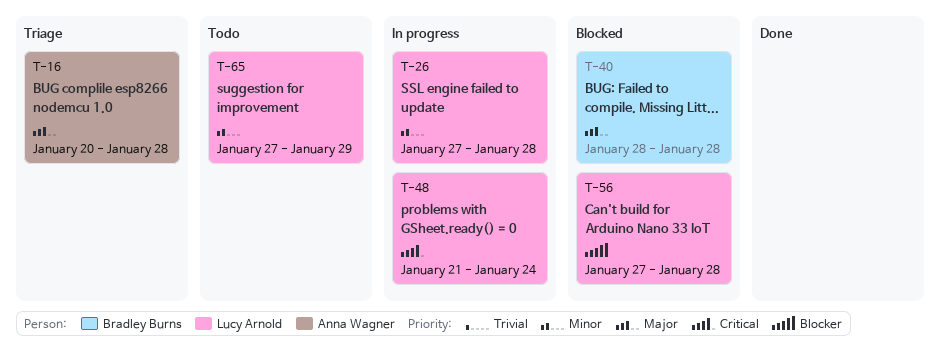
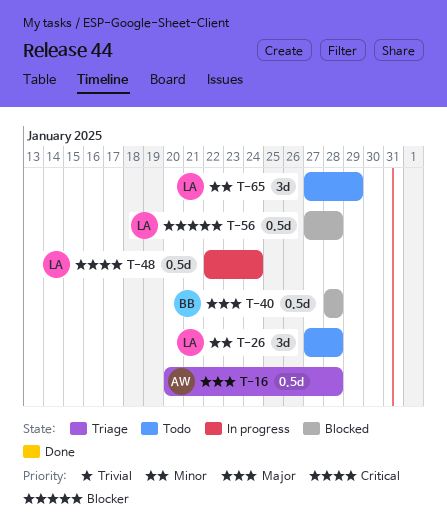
T-26, status: In progress -> Todo
T-48, start: Jan 21 -> Jan 22

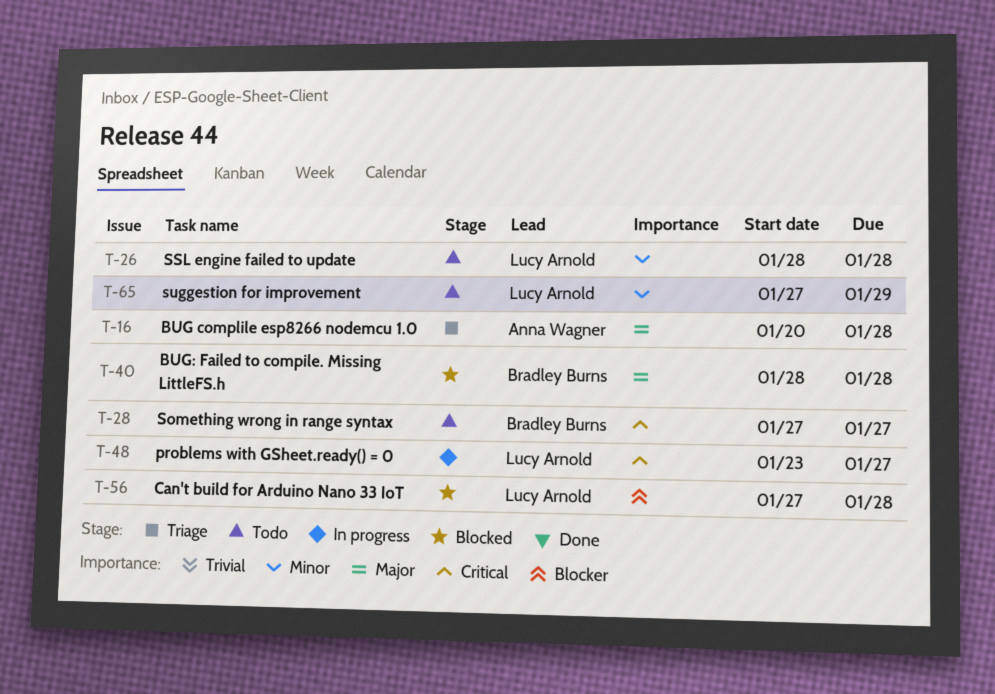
T-26, start: Jan 27 -> Jan 28
T-28: none -> present
T-48, start: Jan 22 -> Jan 23
T-48, due: Jan 24 -> Jan 27

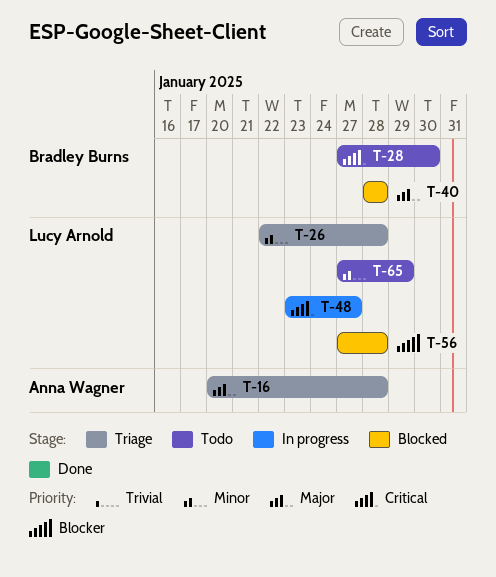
T-26, status: Todo -> Triage
T-26, start: Jan 28 -> Jan 22
T-28, due: Jan 27 -> Jan 30

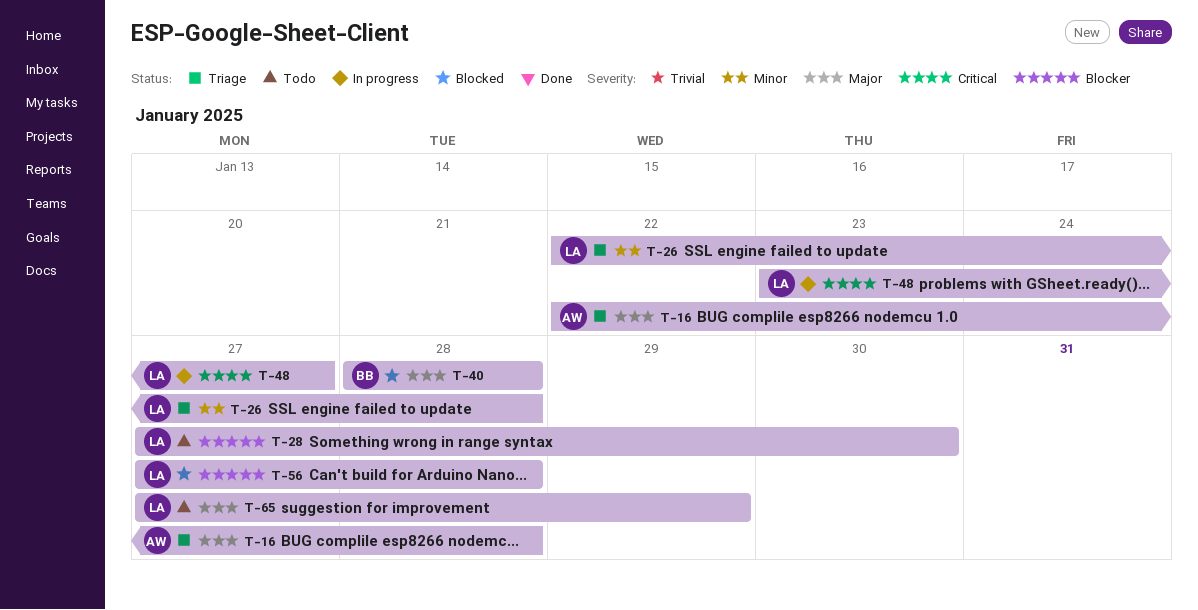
T-16, start: Jan 20 -> Jan 22
T-28, owner: Bradley Burns -> Lucy Arnold
T-28, priority: Critical -> Blocker
T-65, priority: Minor -> Major

